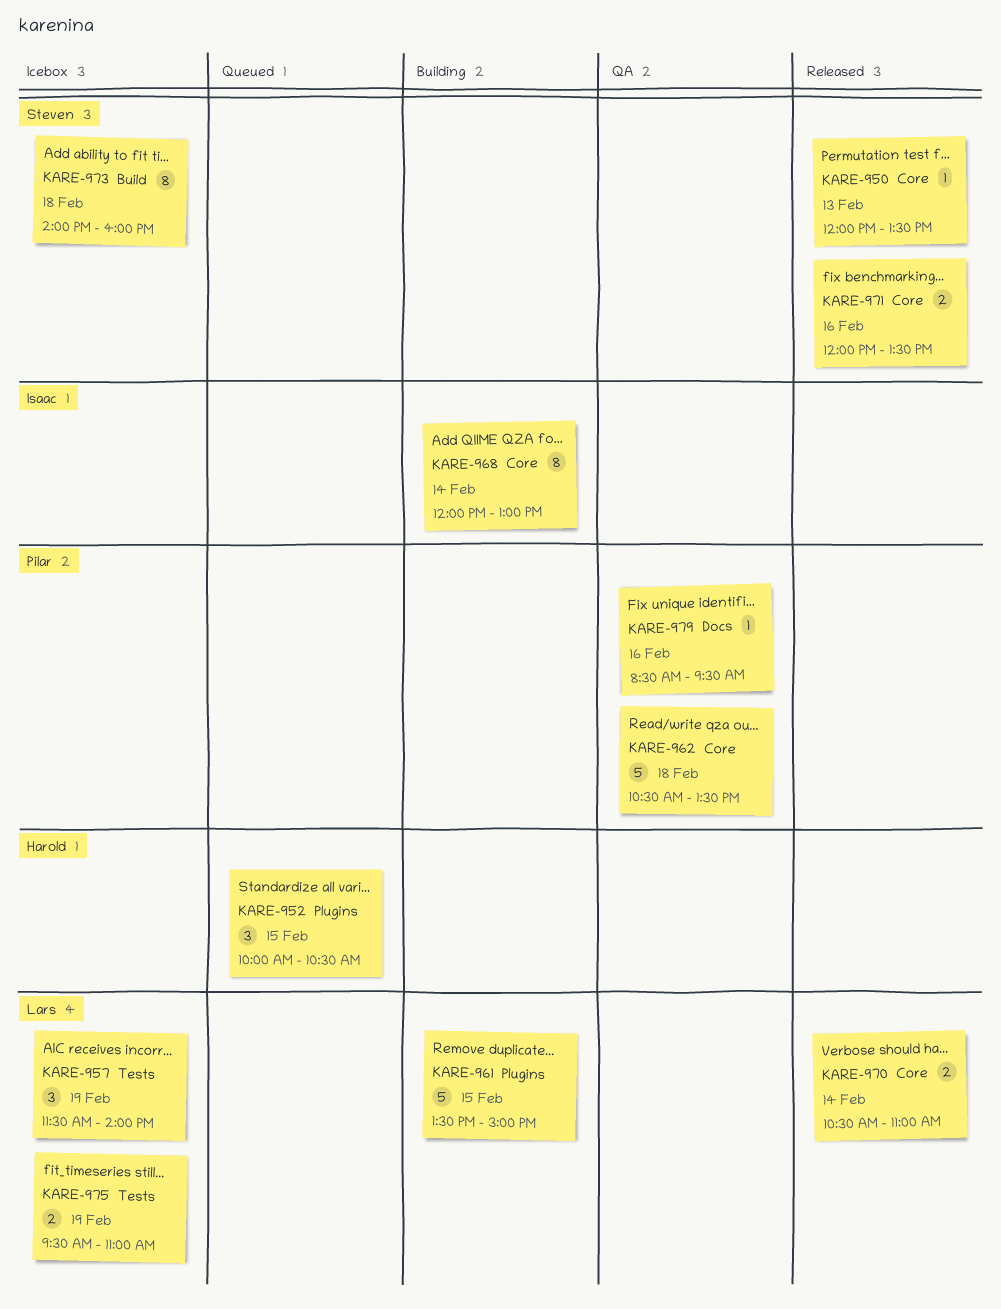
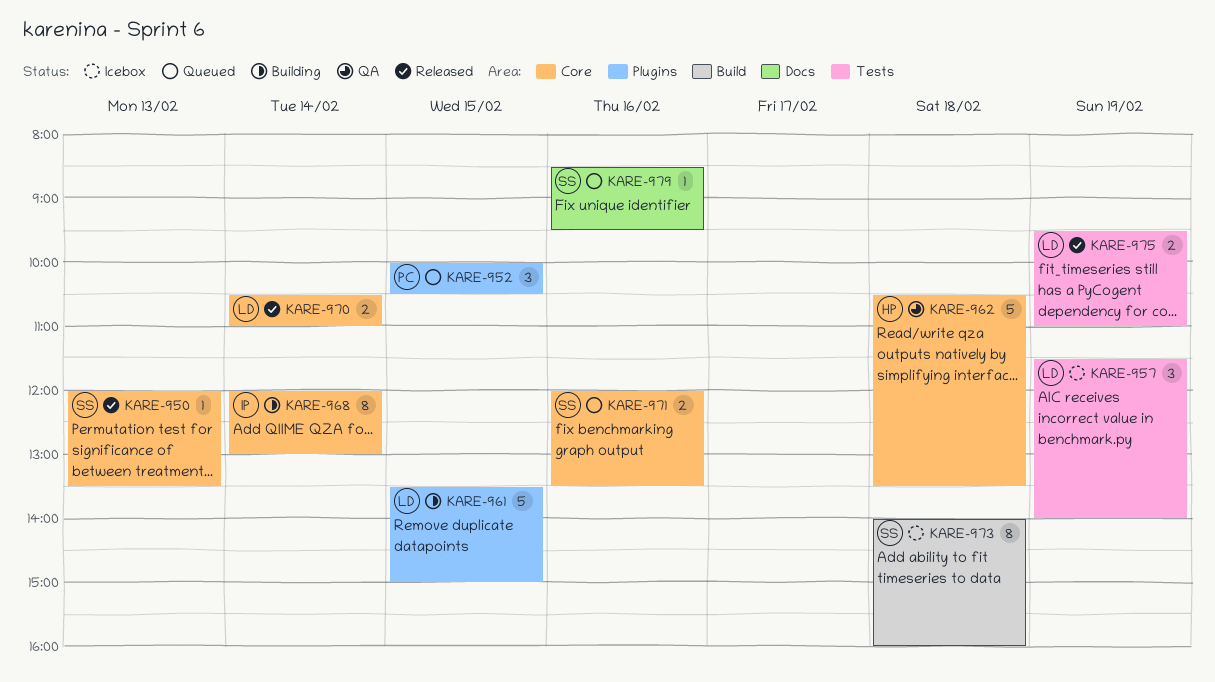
KARE-952, owner: Harold -> Pilar
KARE-962, owner: Pilar -> Harold
KARE-971, status: Released -> Queued
KARE-975, status: Icebox -> Released
KARE-979, status: QA -> Queued
KARE-979, owner: Pilar -> Steven

